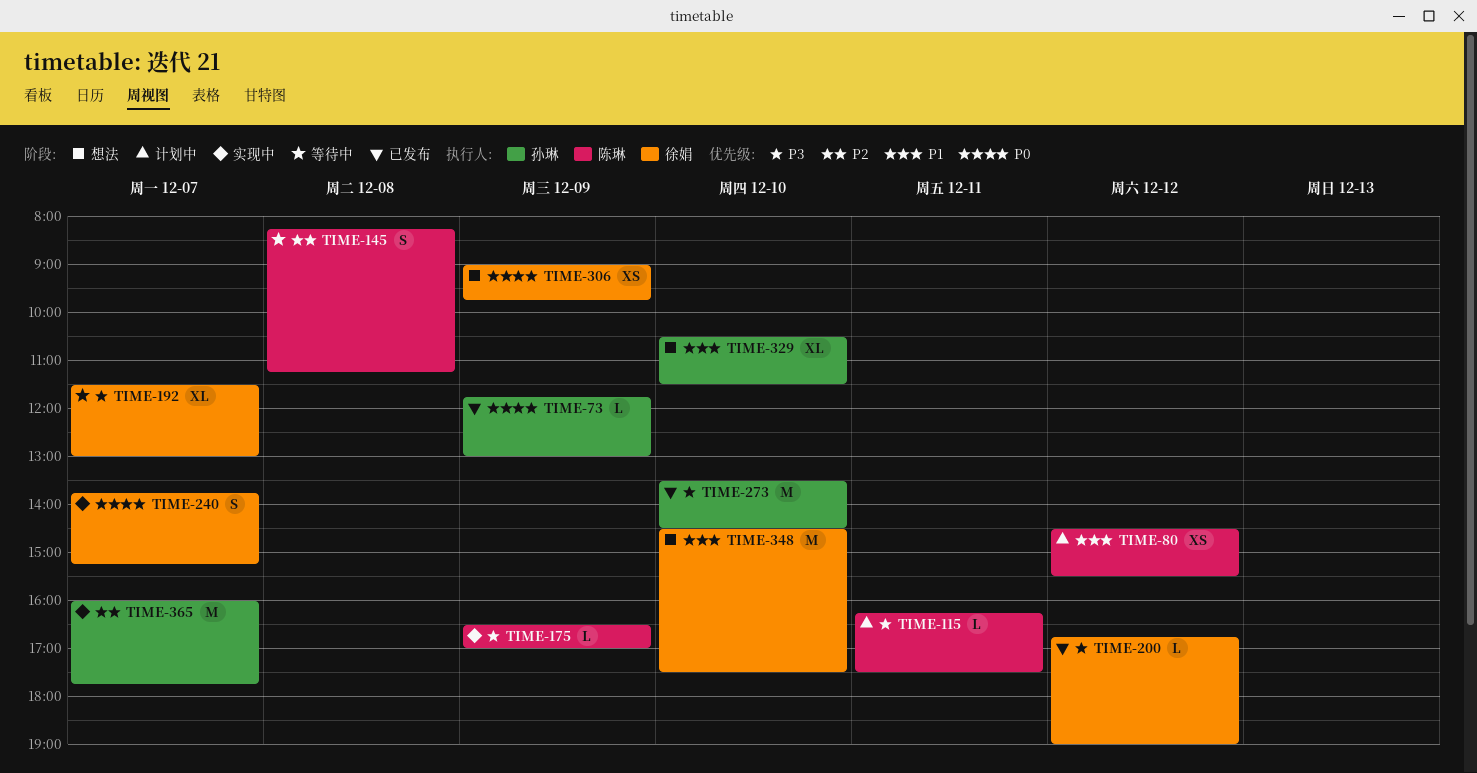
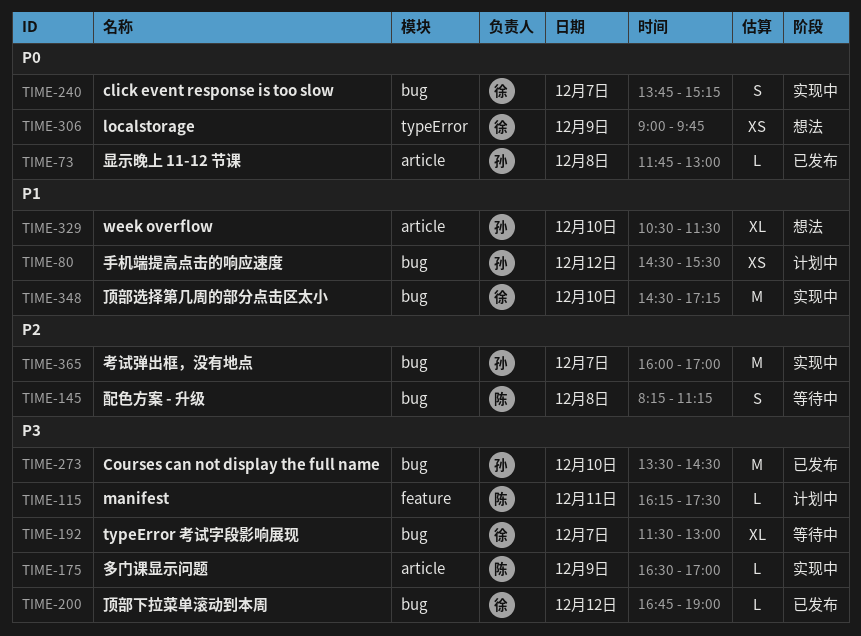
TIME-73, day: Dec 9 -> Dec 8
TIME-80, owner: 陈琳 -> 孙琳
TIME-348, status: 想法 -> 实现中
TIME-348, ends: 17:30 -> 17:15
TIME-365, ends: 17:45 -> 17:00

